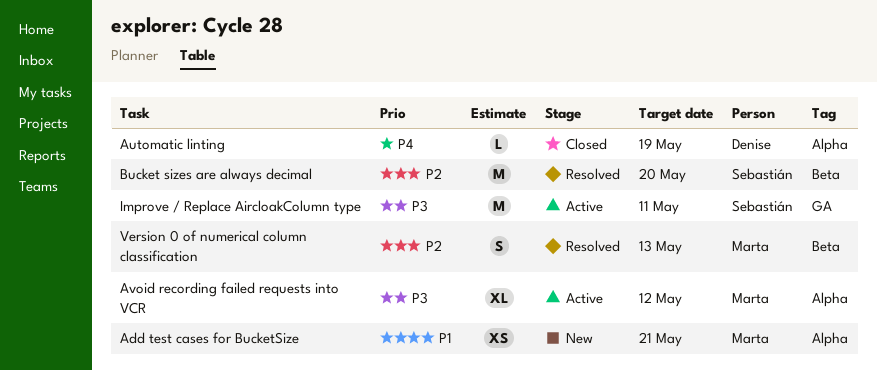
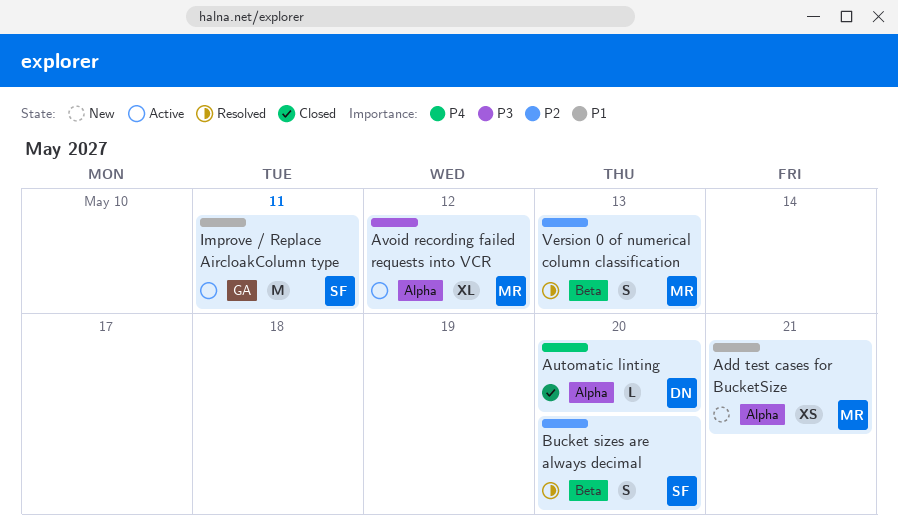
Automatic linting, due: May 19 -> May 20
Bucket sizes are always decimal, estimate: M -> S
Improve / Replace AircloakColumn type, priority: P3 -> P1

